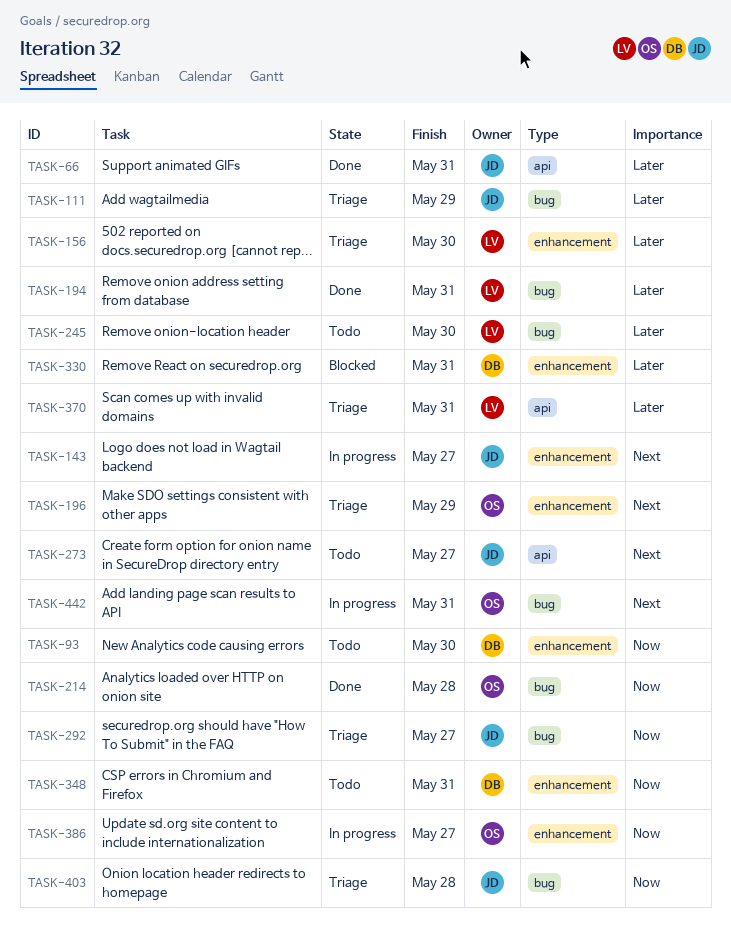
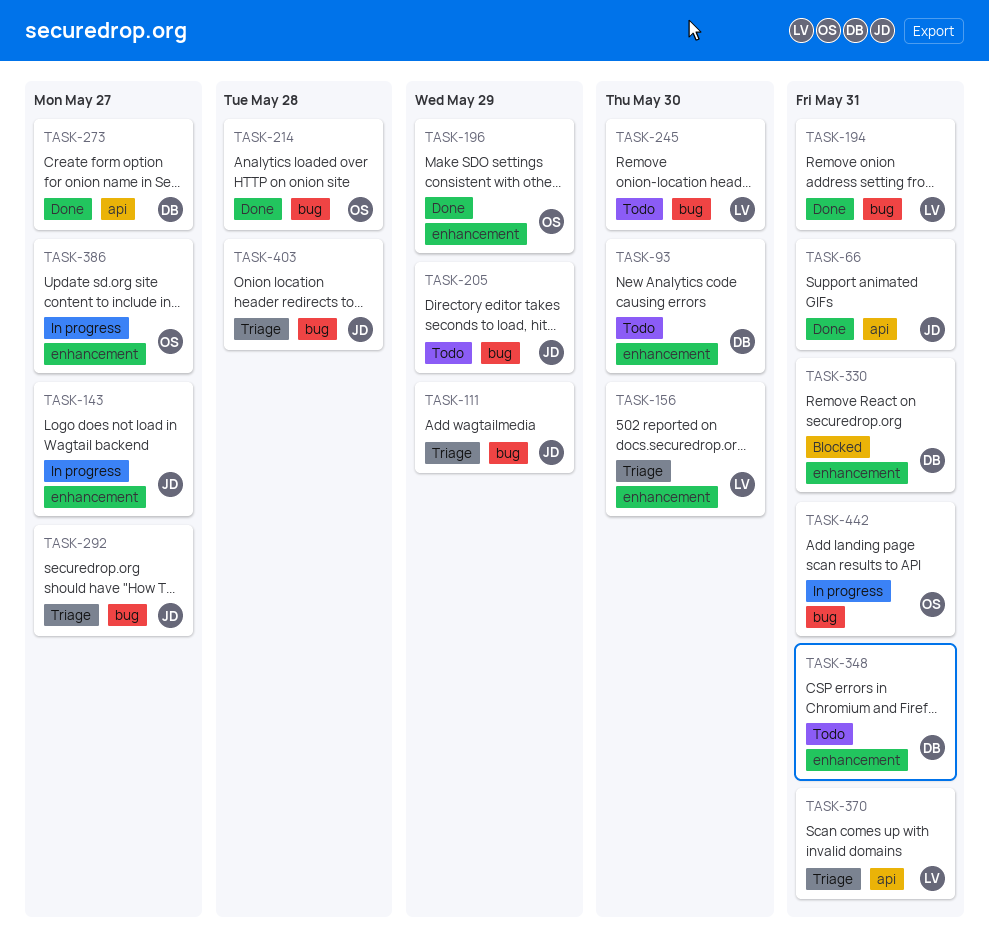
TASK-196, status: Triage -> Done
TASK-205: none -> present
TASK-273, status: Todo -> Done
TASK-273, owner: JD -> DB

